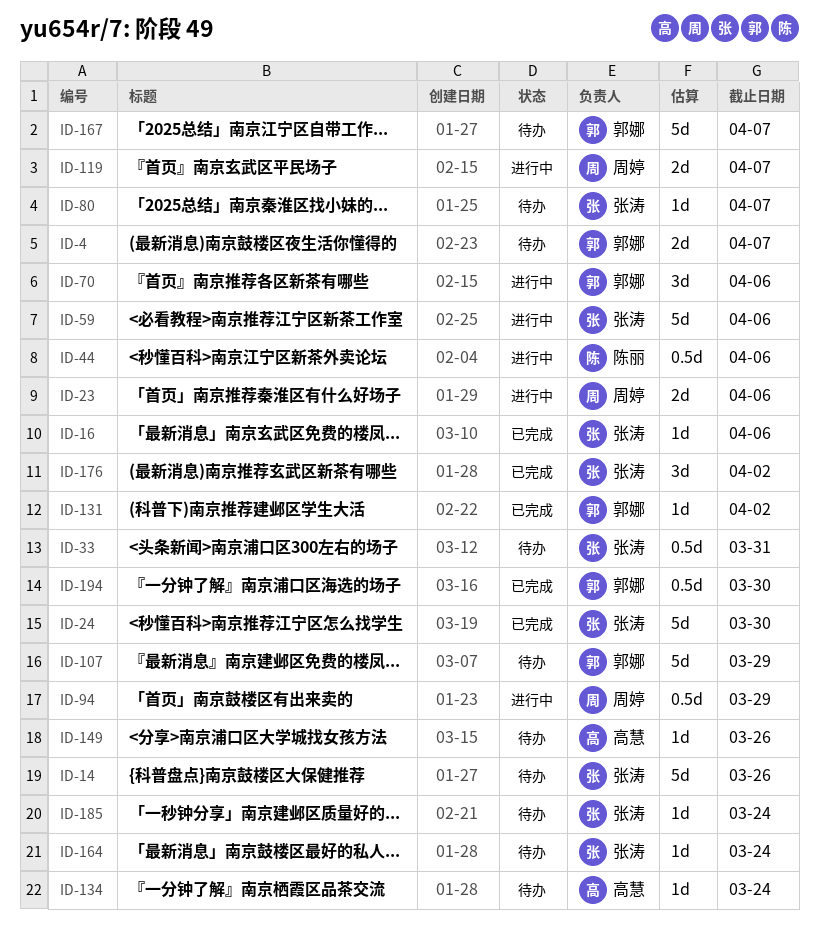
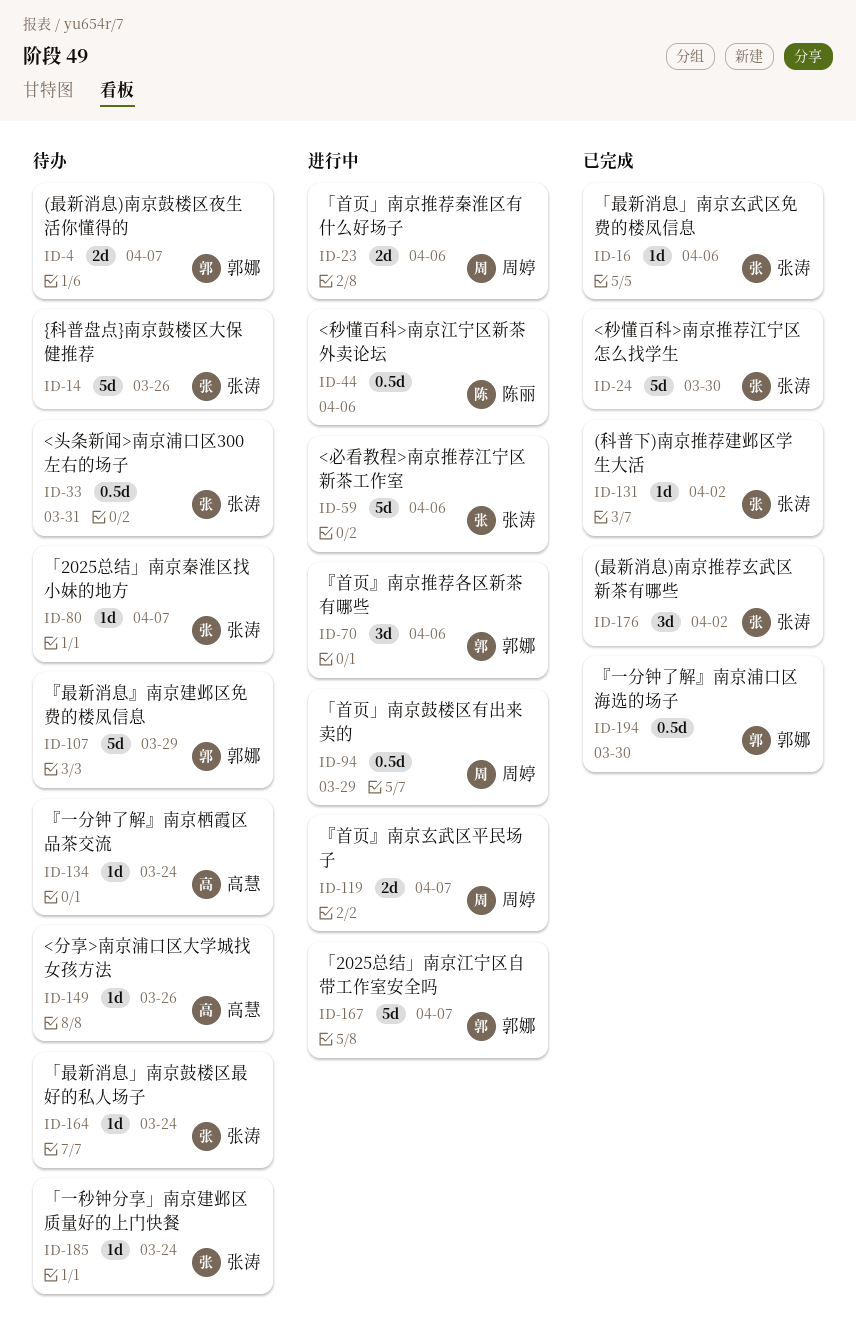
ID-131, owner: 郭娜 -> 张涛
ID-167, status: 待办 -> 进行中

